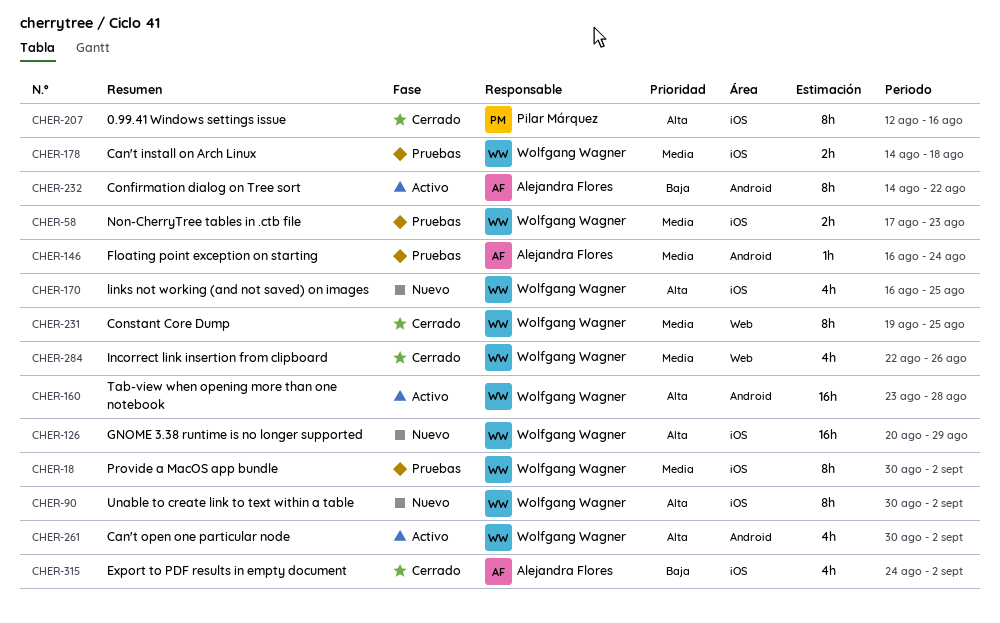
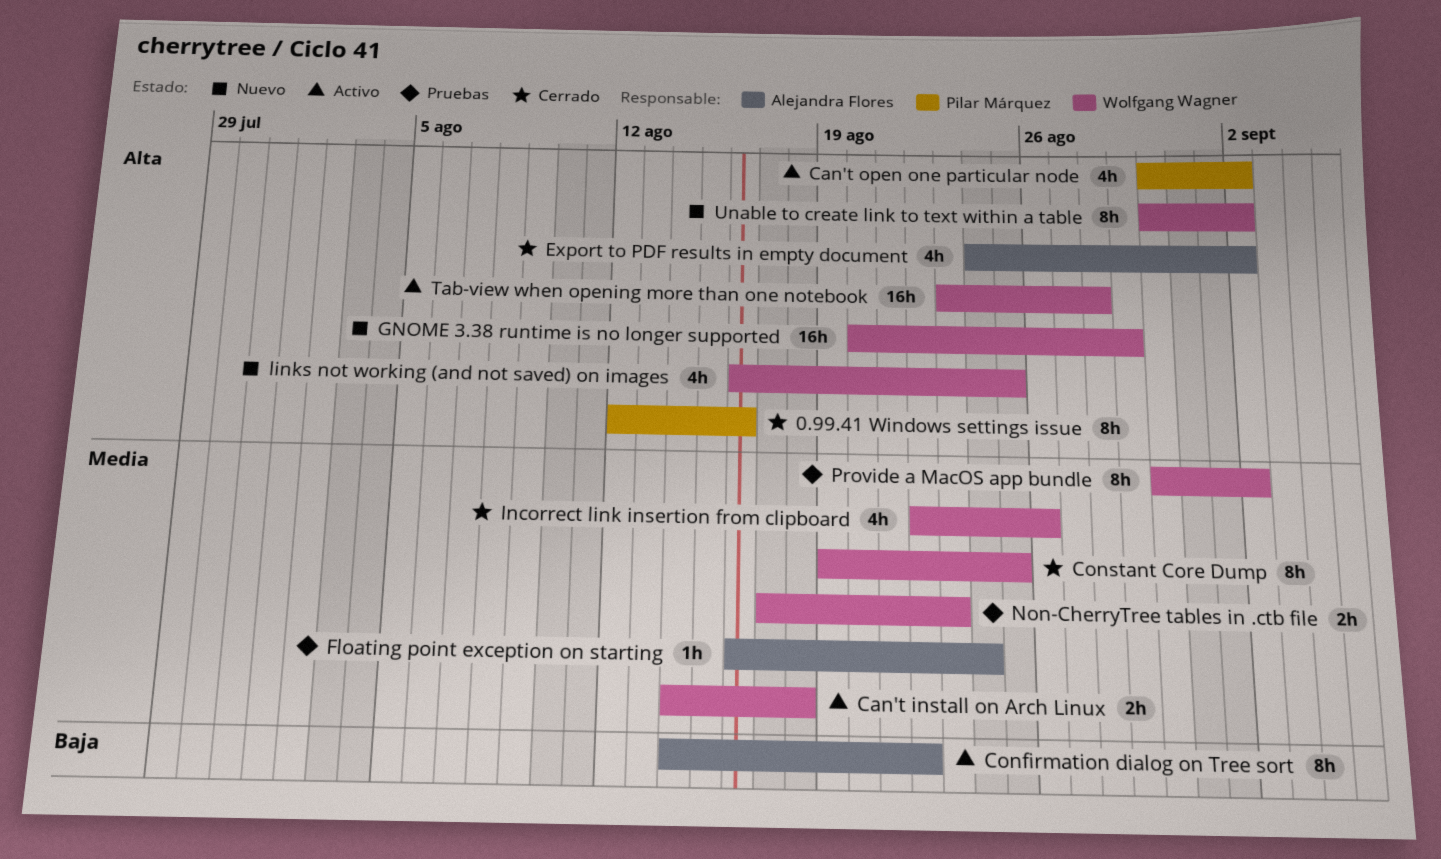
Can't install on Arch Linux, status: Pruebas -> Activo
Can't open one particular node, owner: Wolfgang Wagner -> Pilar Márquez
Export to PDF results in empty document, priority: Baja -> Alta

